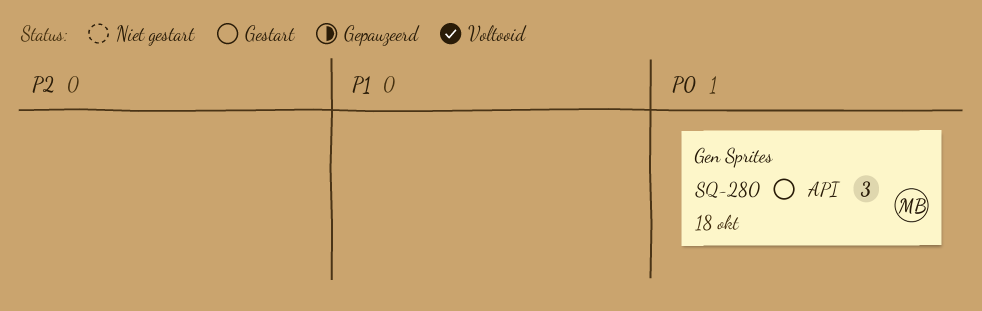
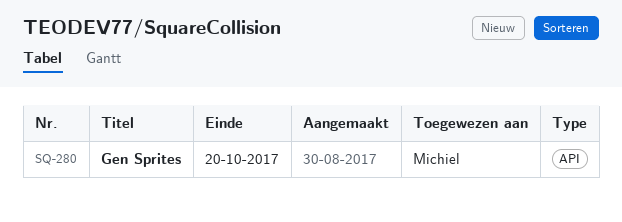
SQ-280, due: Oct 18 -> Oct 20

